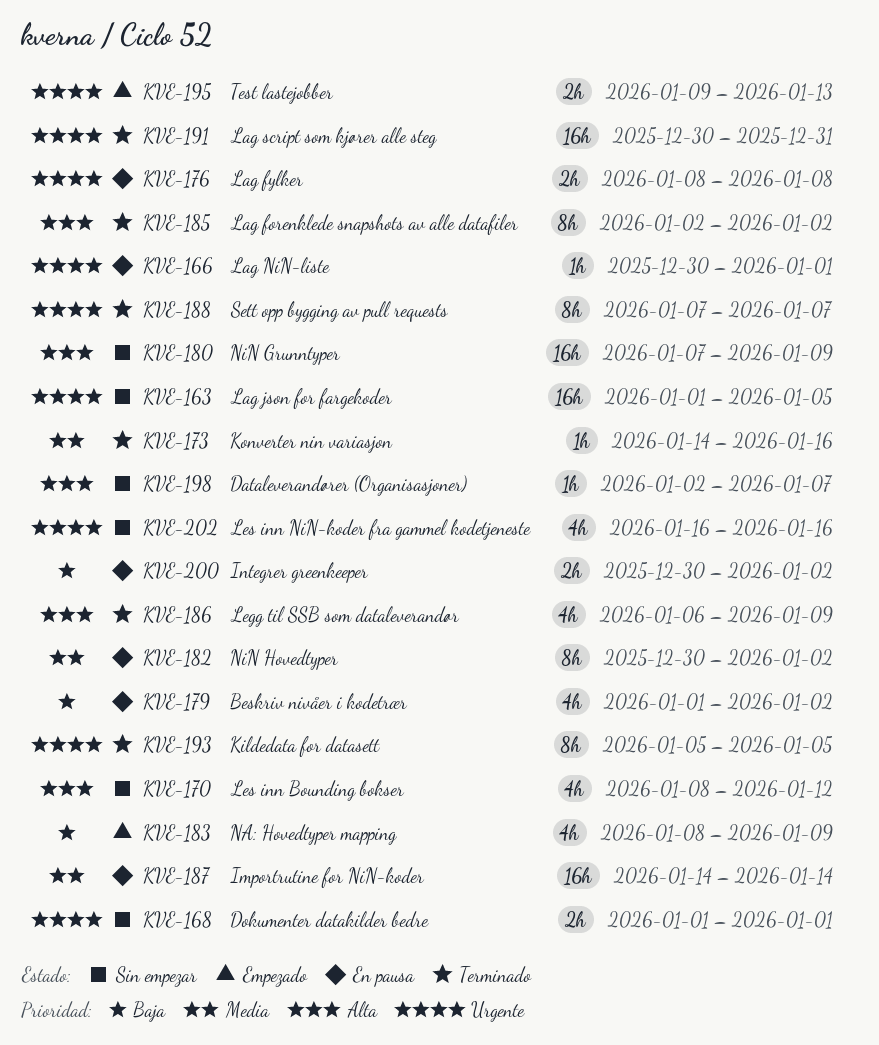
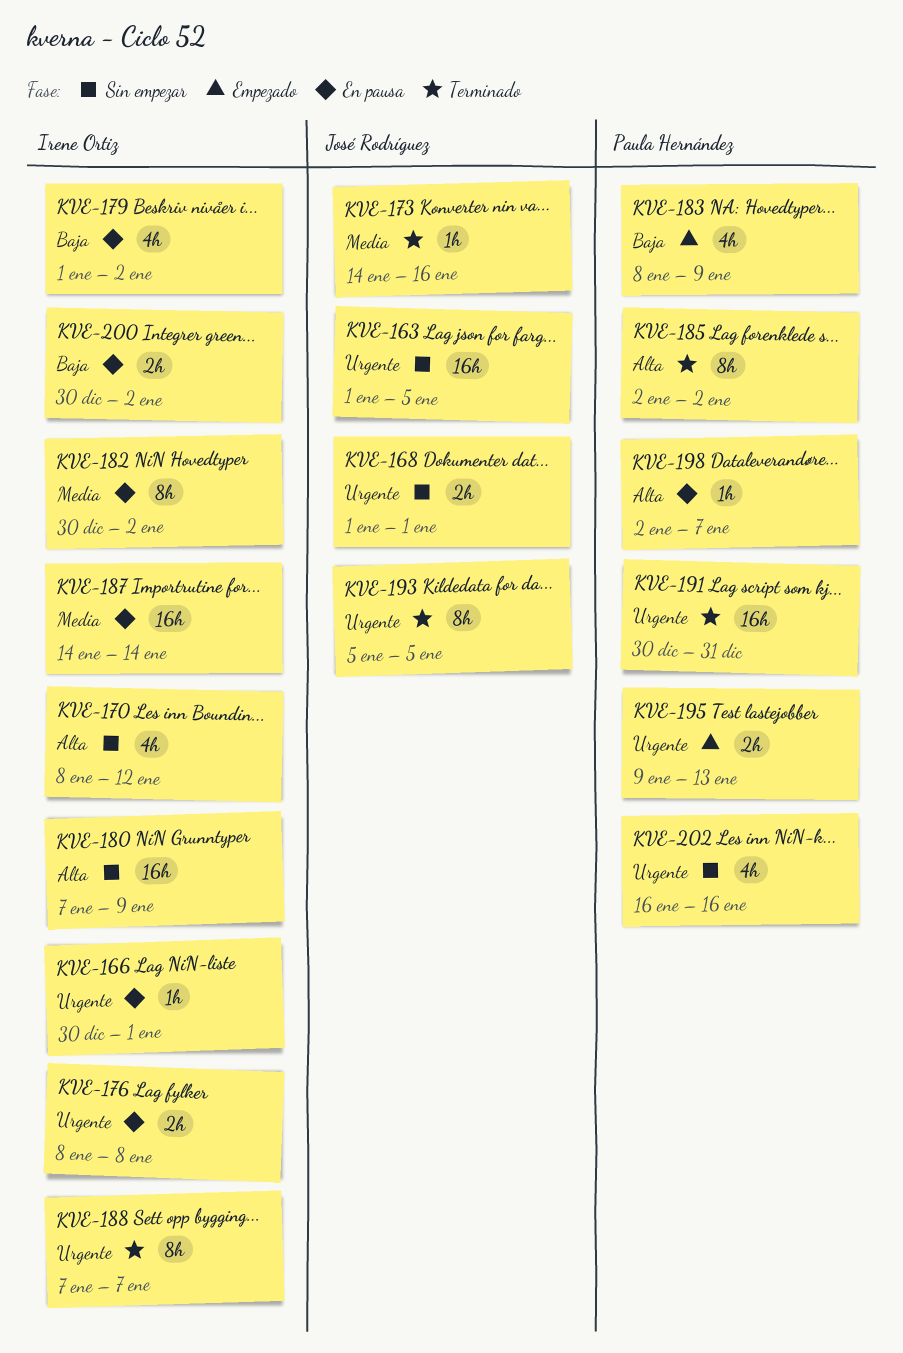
KVE-186: present -> none
KVE-198, status: Sin empezar -> En pausa

